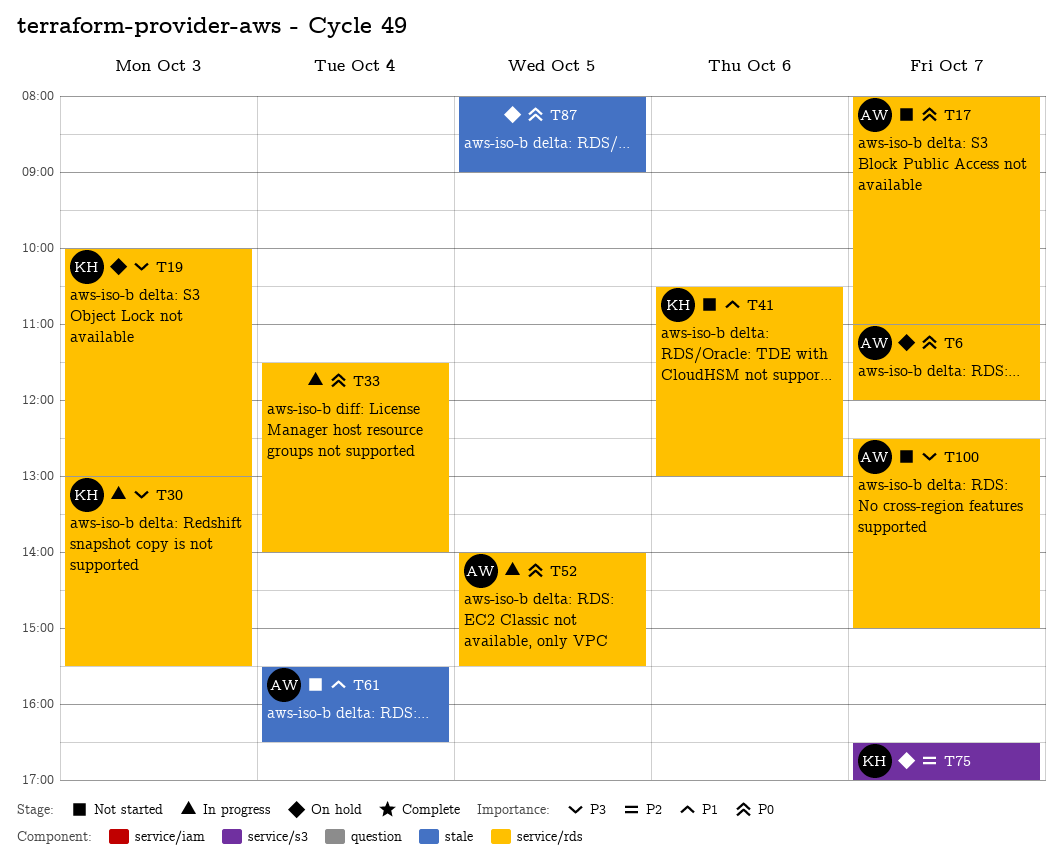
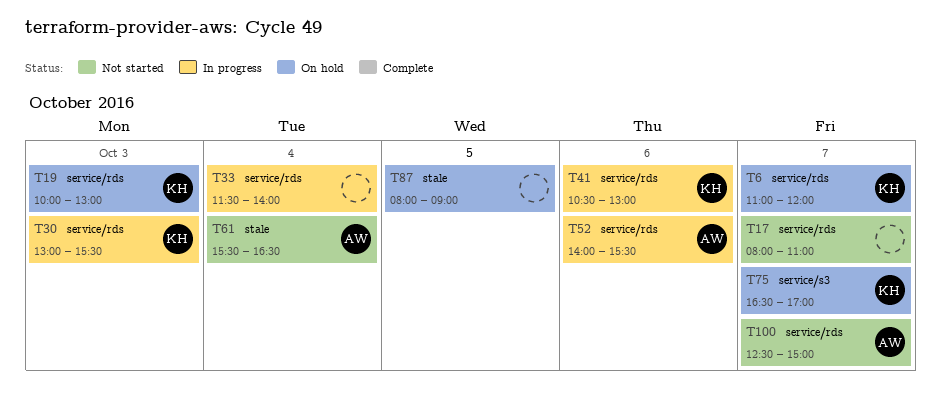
T6, owner: AW -> KH
T17, owner: AW -> none
T41, status: Not started -> In progress
T52, day: Oct 5 -> Oct 6

